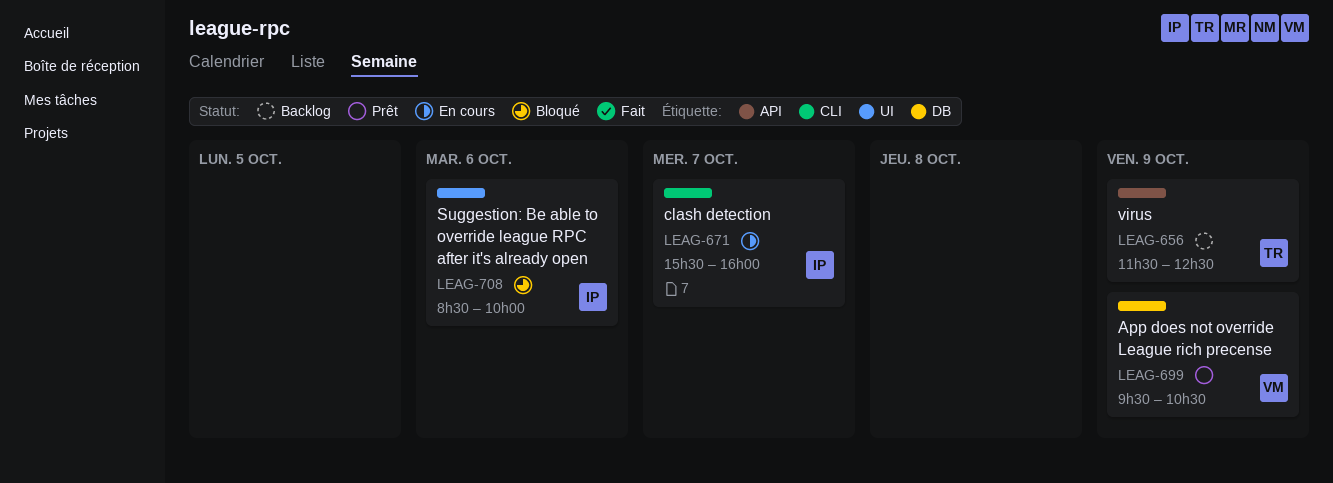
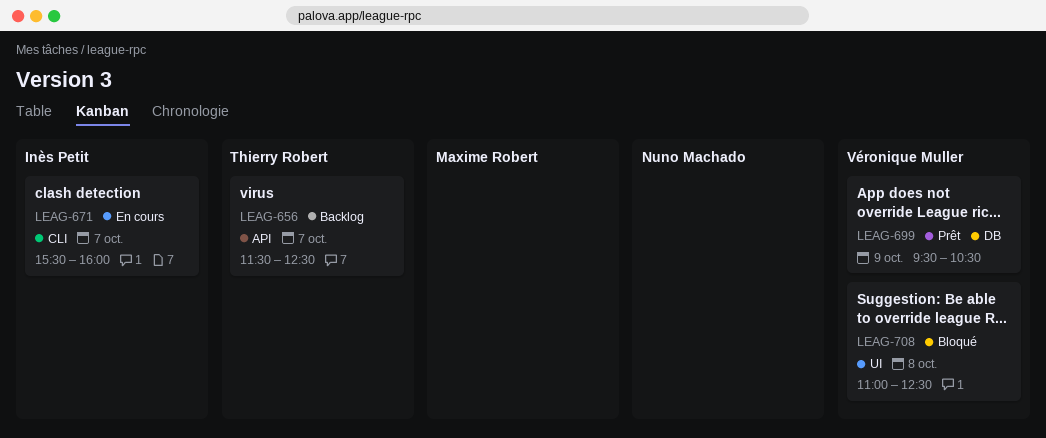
LEAG-656, day: Oct 9 -> Oct 7
LEAG-708, owner: Inès Petit -> Véronique Muller
LEAG-708, day: Oct 6 -> Oct 8
LEAG-708, begins: 08:30 -> 11:00
LEAG-708, ends: 10:00 -> 12:30

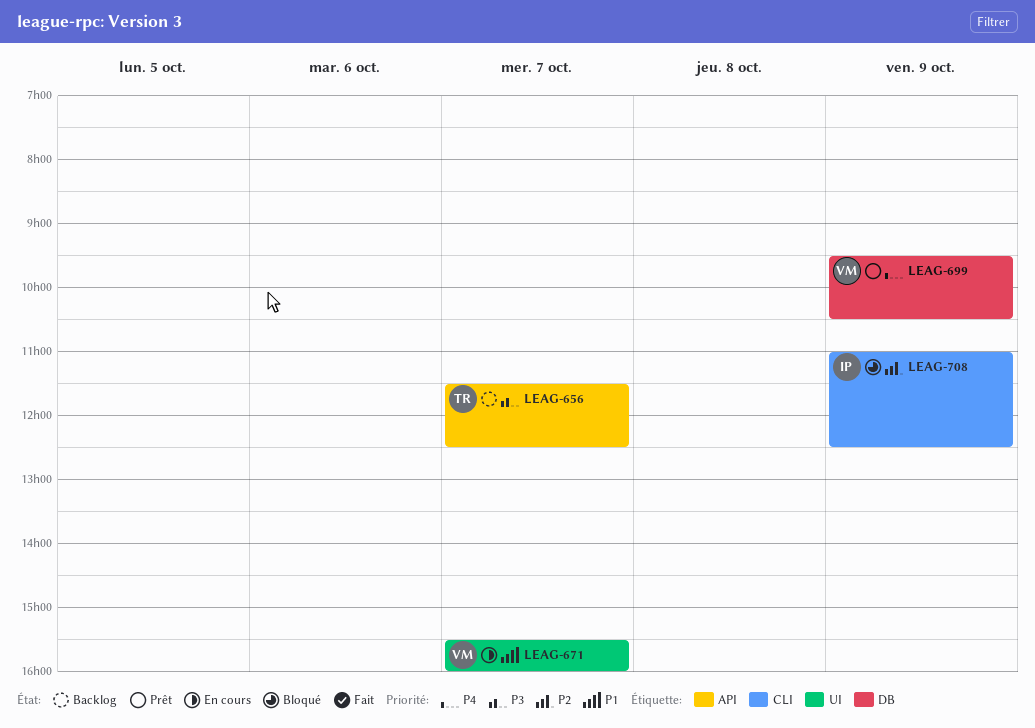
LEAG-671, owner: Inès Petit -> Véronique Muller
LEAG-671, label: CLI -> UI
LEAG-708, owner: Véronique Muller -> Inès Petit
LEAG-708, label: UI -> CLI
LEAG-708, day: Oct 8 -> Oct 9

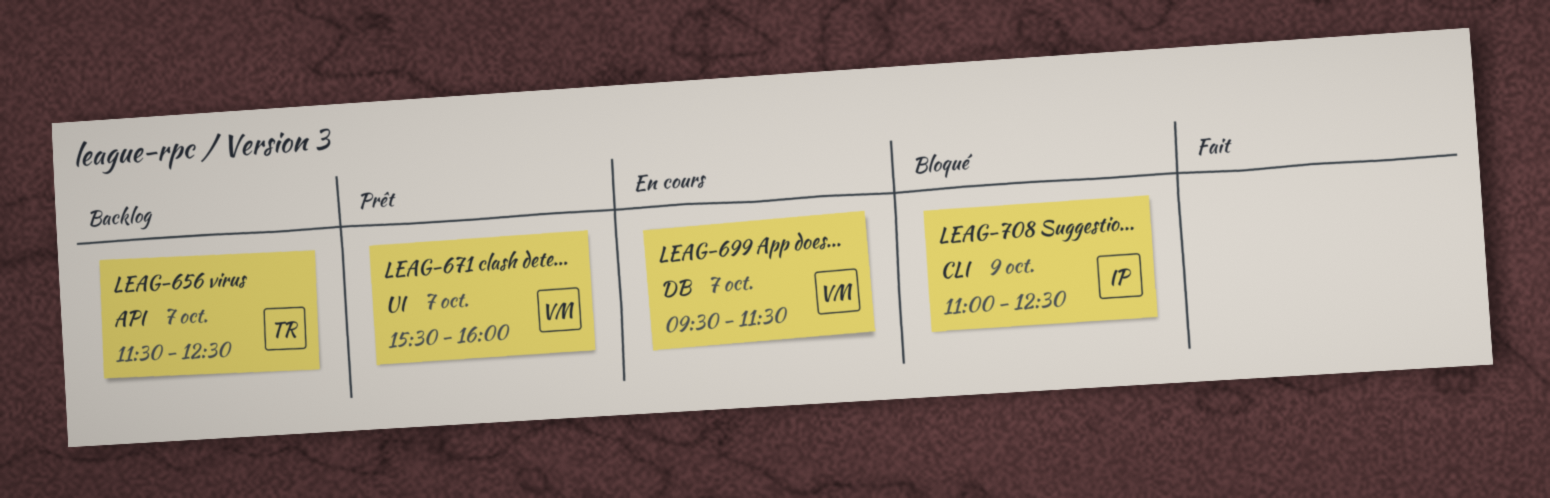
LEAG-671, status: En cours -> Prêt
LEAG-699, status: Prêt -> En cours
LEAG-699, day: Oct 9 -> Oct 7
LEAG-699, ends: 10:30 -> 11:30

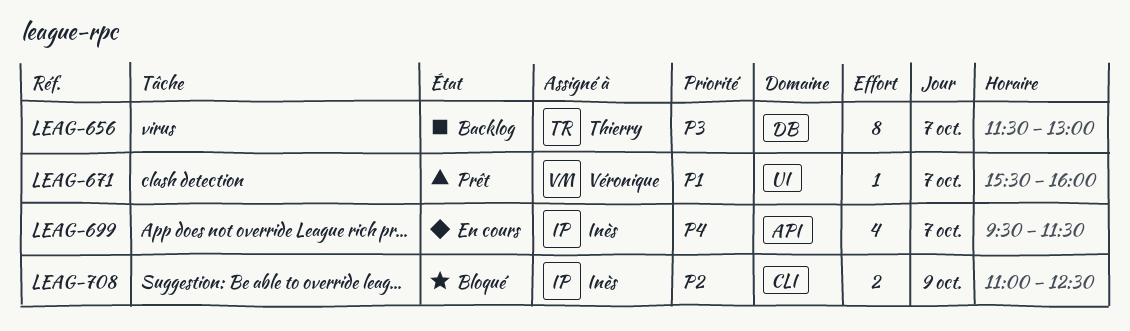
LEAG-656, label: API -> DB
LEAG-656, ends: 12:30 -> 13:00
LEAG-699, owner: Véronique -> Inès
LEAG-699, label: DB -> API

